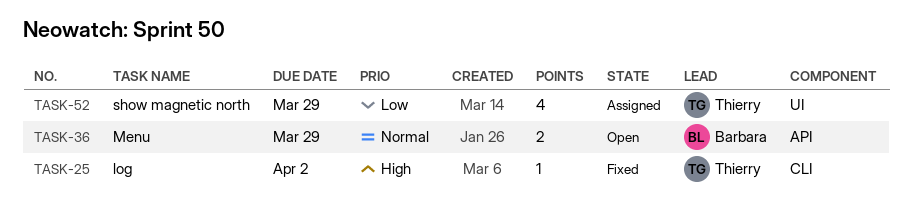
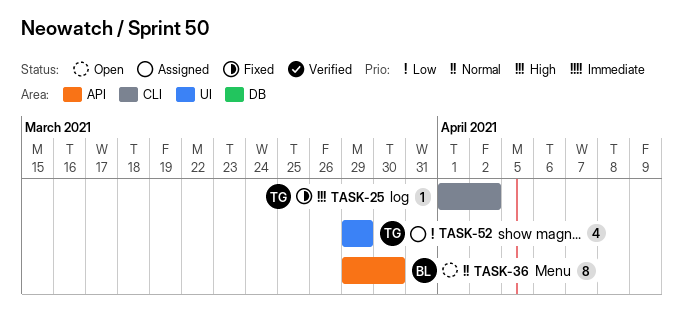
TASK-36, estimate: 2 -> 8
TASK-36, due: Mar 29 -> Mar 30

